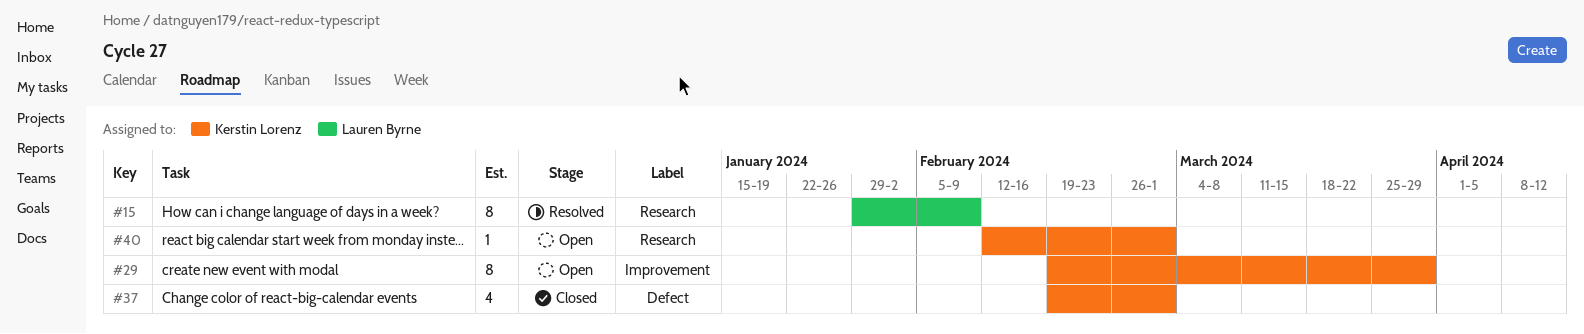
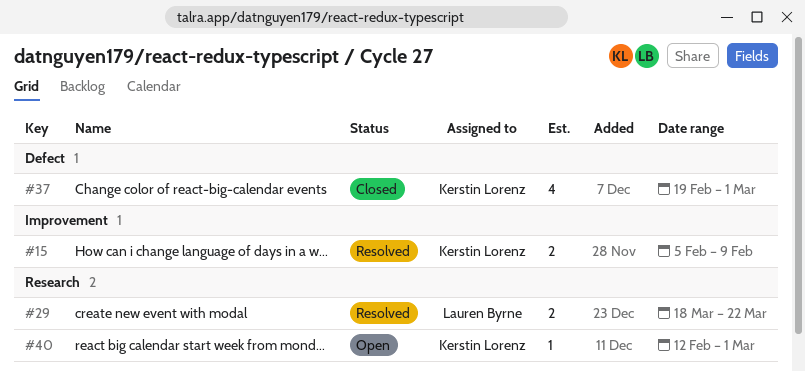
#15, owner: Lauren Byrne -> Kerstin Lorenz
#15, label: Research -> Improvement
#15, estimate: 8 -> 2
#15, start: Jan 29 -> Feb 5
#29, status: Open -> Resolved
#29, owner: Kerstin Lorenz -> Lauren Byrne
#29, label: Improvement -> Research
#29, estimate: 8 -> 2
#29, start: Feb 19 -> Mar 18
#29, due: Mar 29 -> Mar 22

